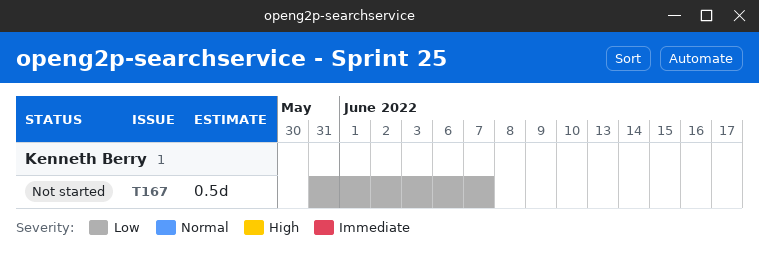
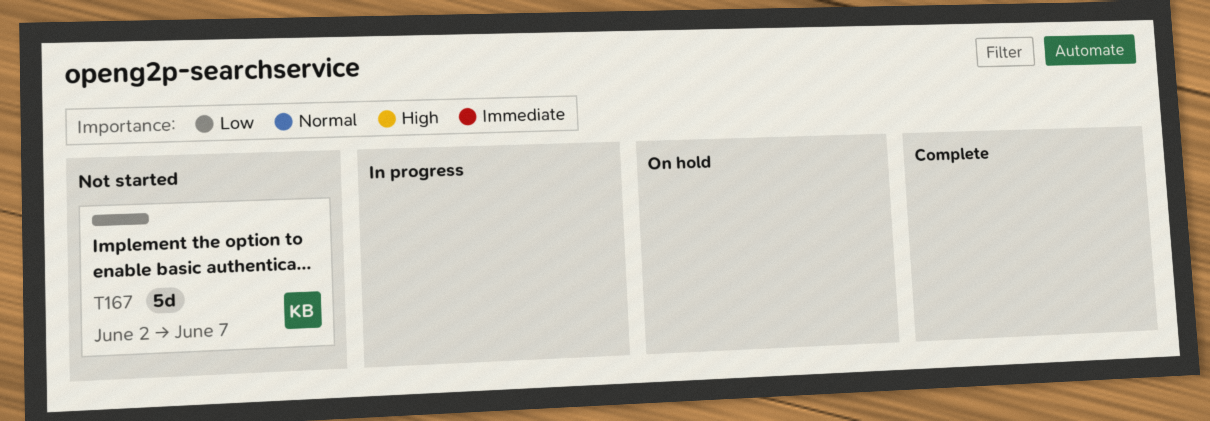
T167, estimate: 0.5d -> 5d
T167, start: May 31 -> Jun 2

